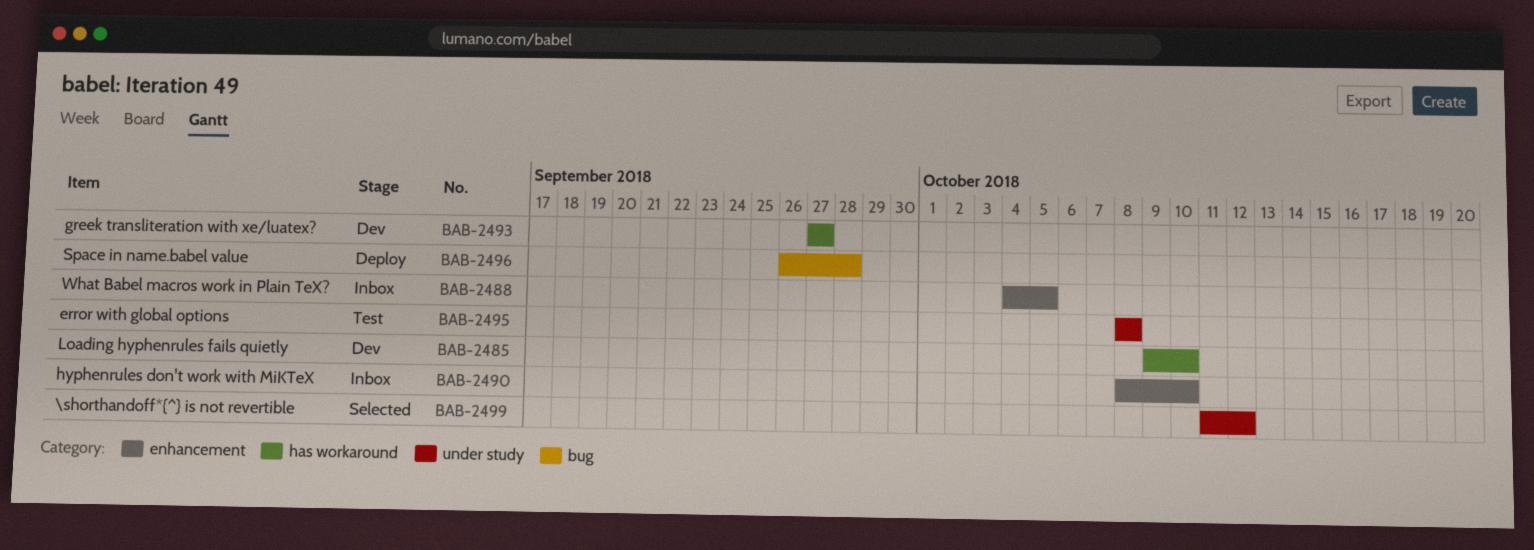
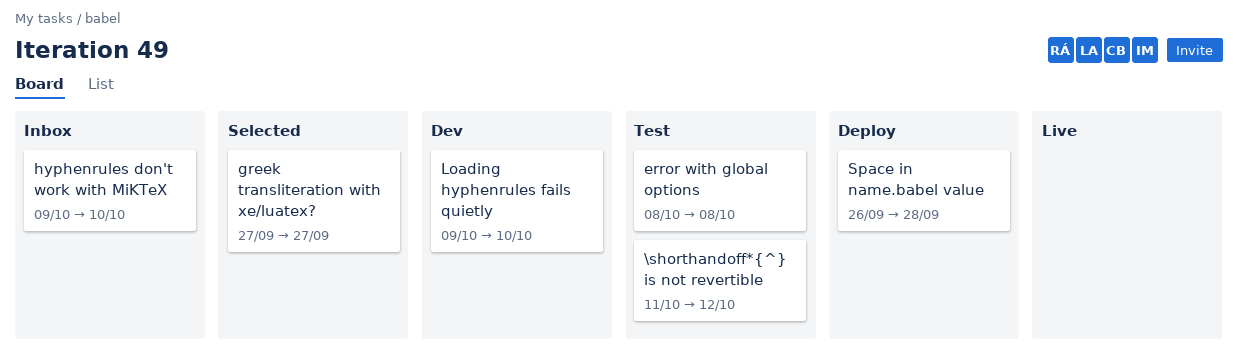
\shorthandoff*{^} is not revertible, status: Selected -> Test
greek transliteration with xe/luatex?, status: Dev -> Selected
hyphenrules don't work with MiKTeX, start: Oct 8 -> Oct 9
What Babel macros work in Plain TeX?: present -> none

